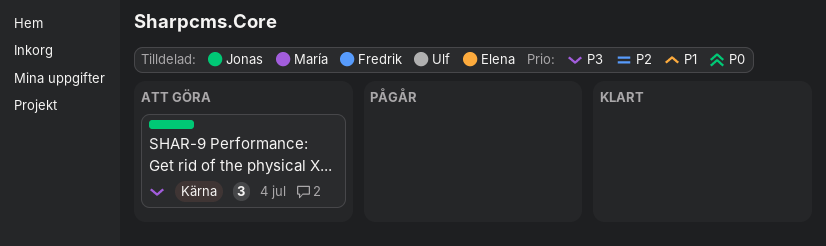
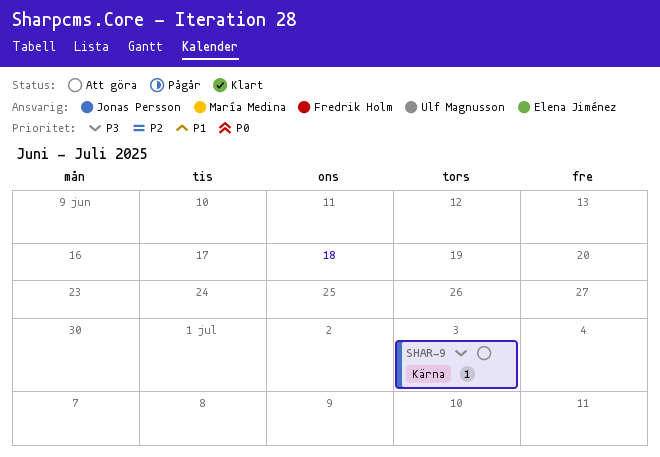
SHAR-9, estimate: 3 -> 1
SHAR-9, due: Jul 4 -> Jul 3

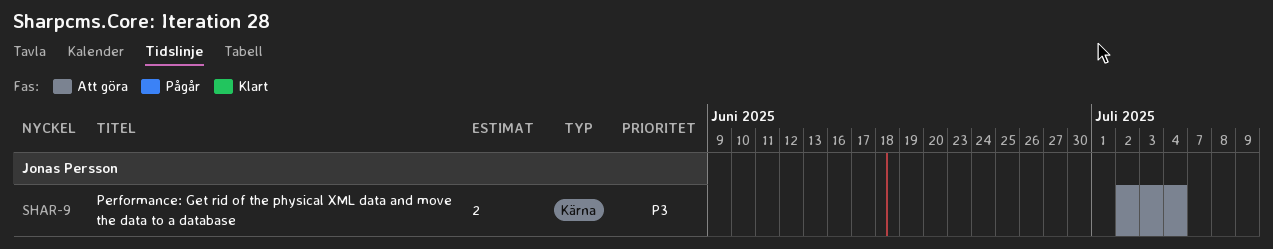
SHAR-9, estimate: 1 -> 2
SHAR-9, due: Jul 3 -> Jul 4

